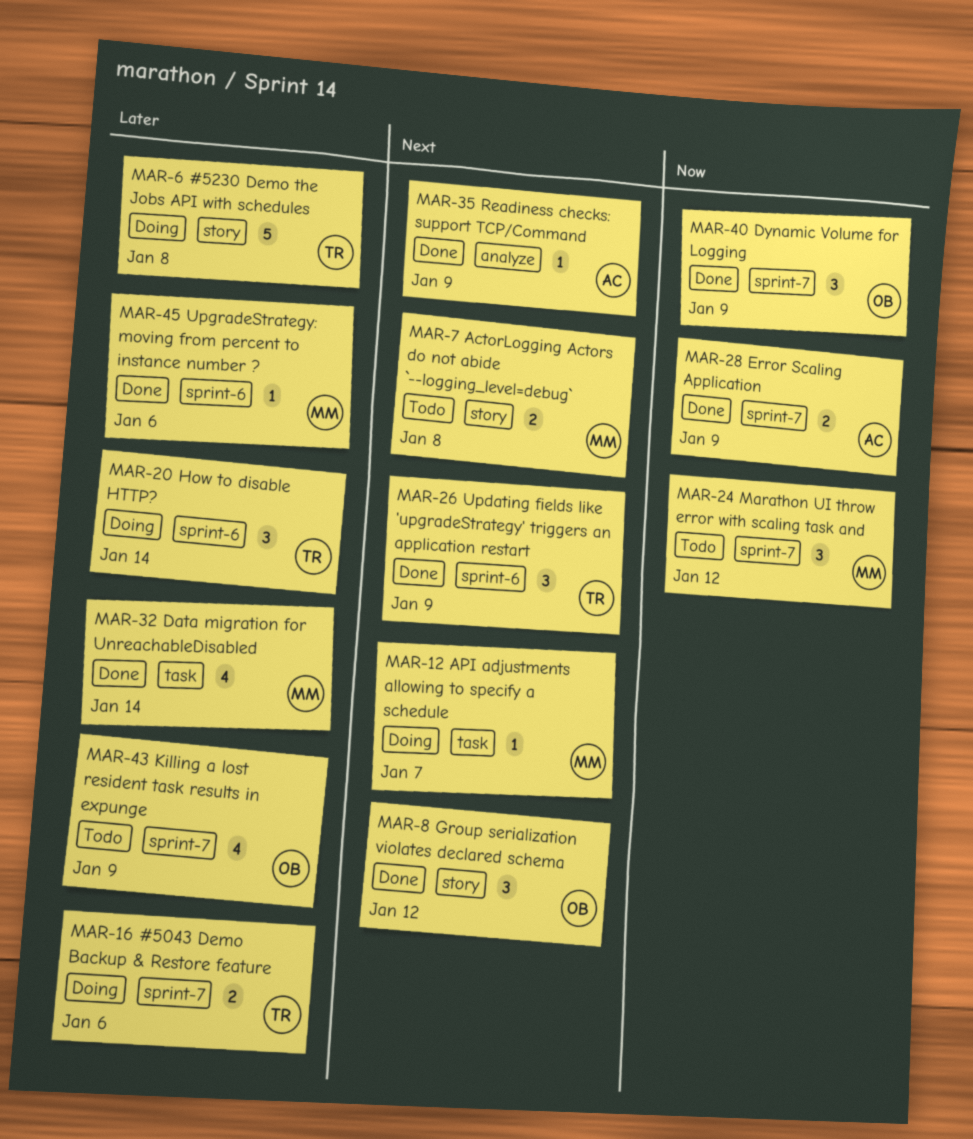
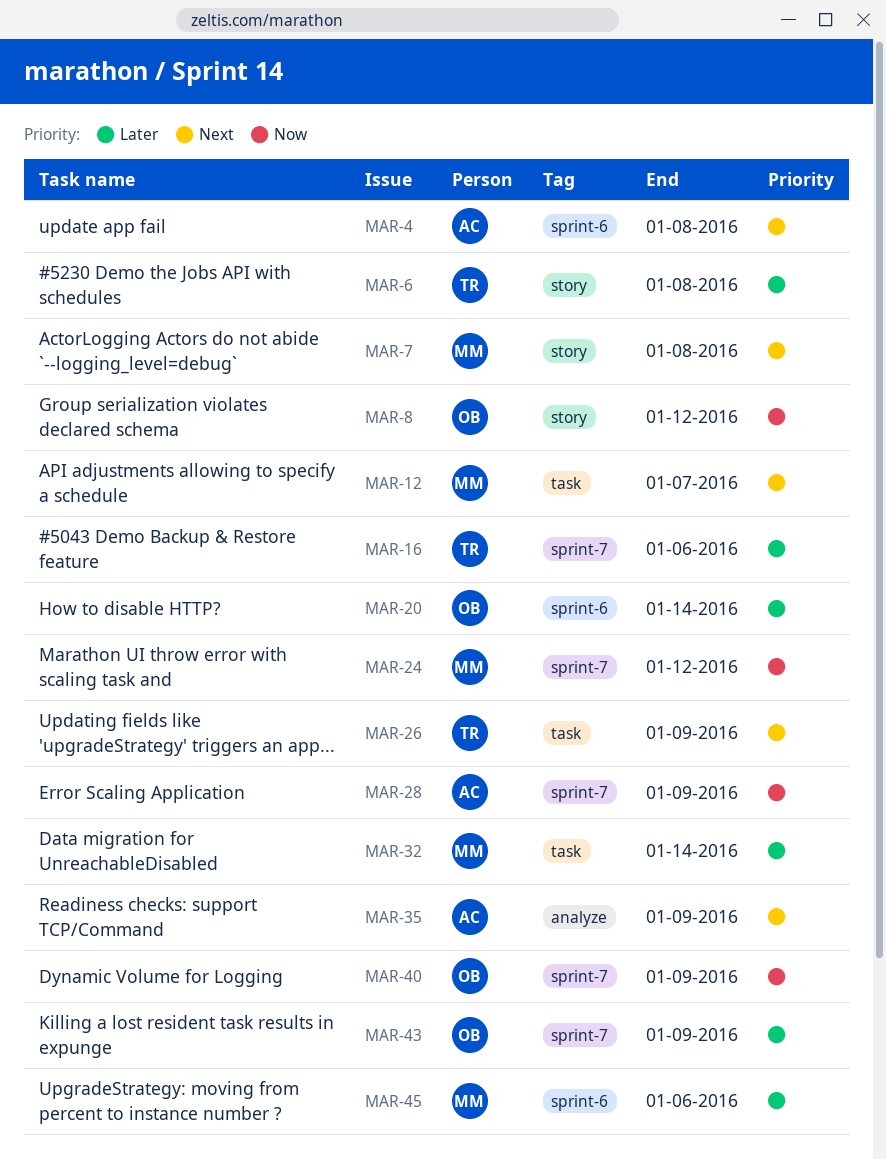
MAR-4: none -> present
MAR-8, priority: Next -> Now
MAR-20, owner: TR -> OB
MAR-26, label: sprint-6 -> task

